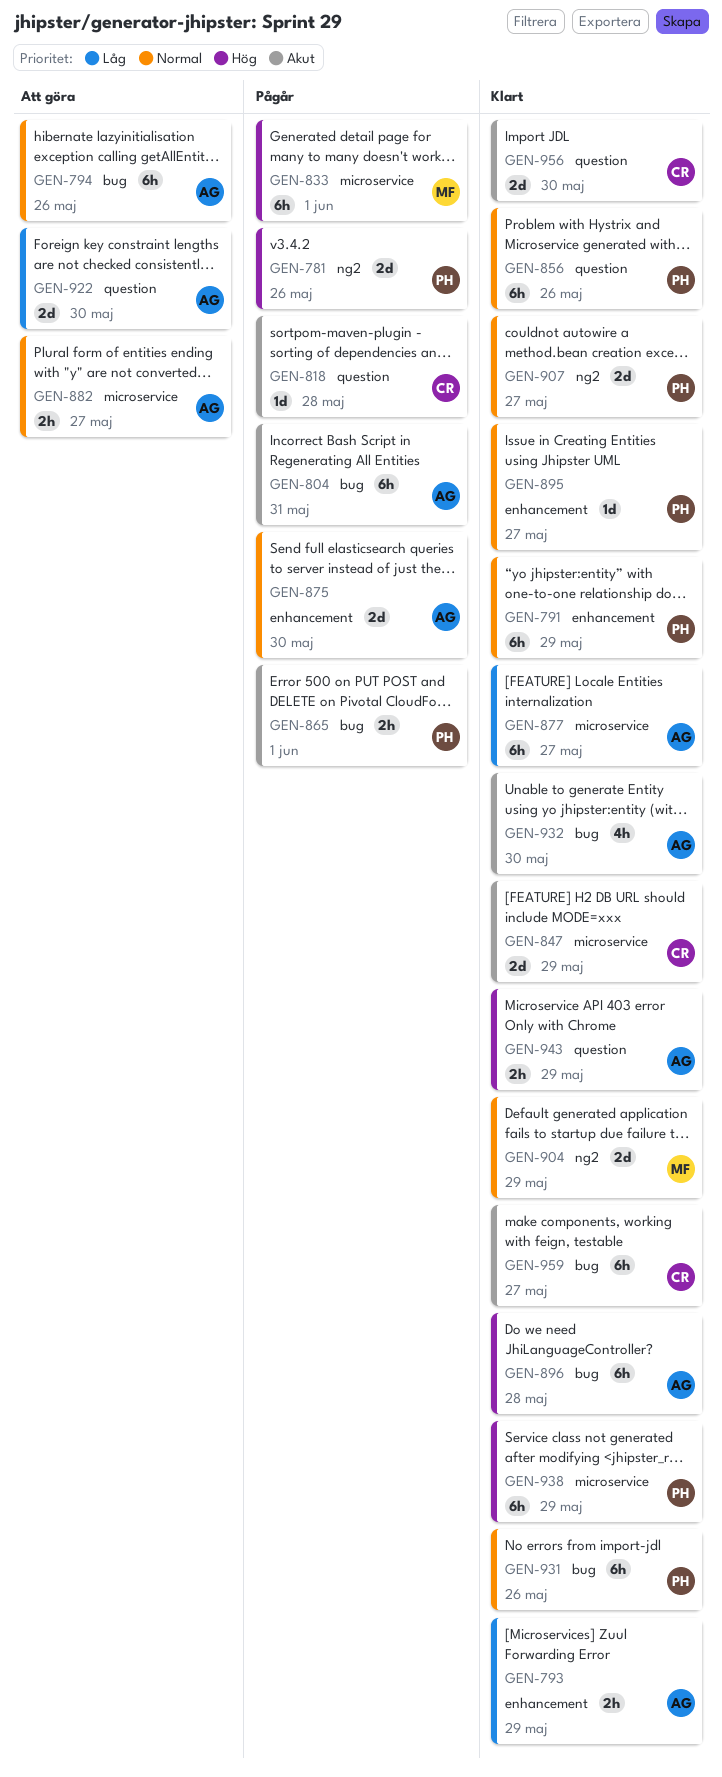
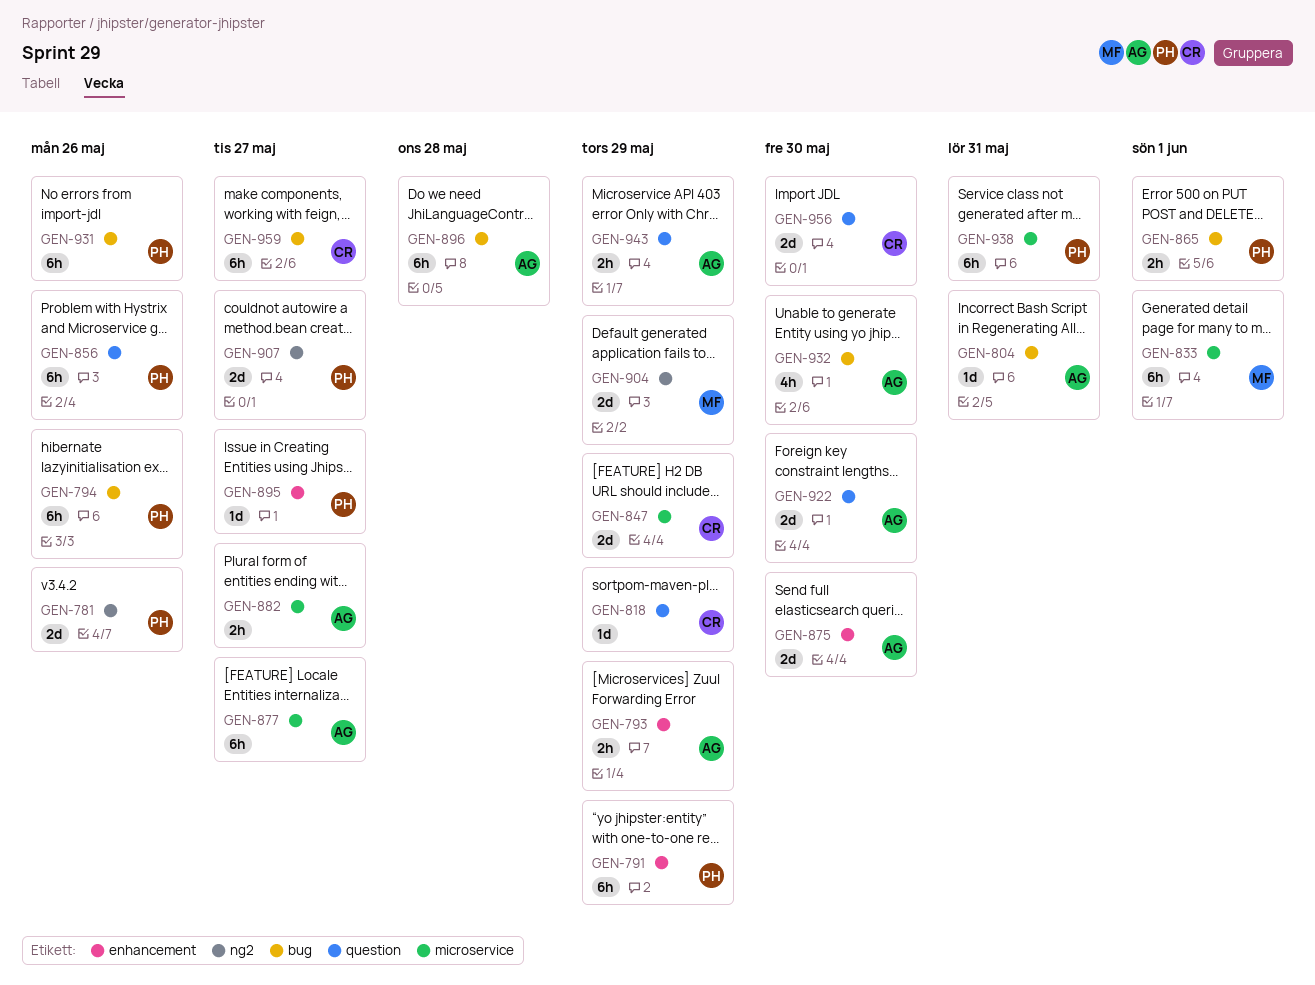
GEN-794, owner: AG -> PH
GEN-804, estimate: 6h -> 1d
GEN-818, due: May 28 -> May 29
GEN-938, due: May 29 -> May 31

